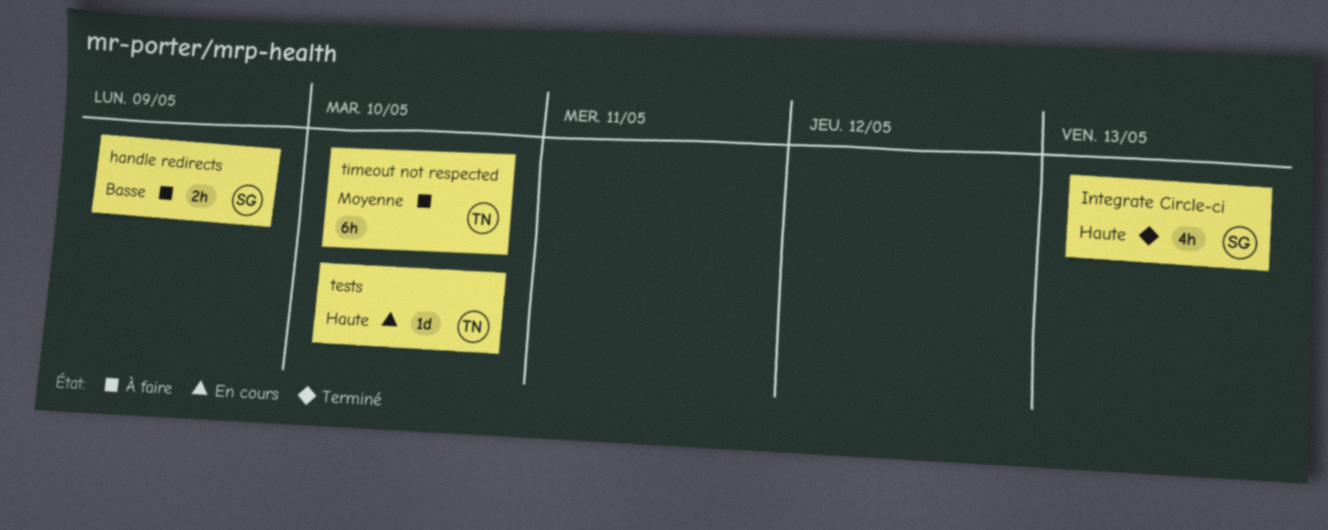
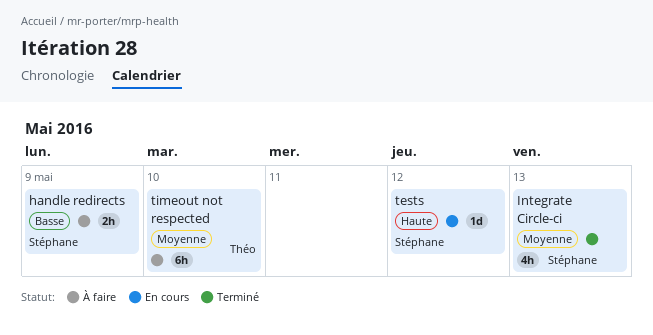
Integrate Circle-ci, priority: Haute -> Moyenne
tests, owner: Théo -> Stéphane
tests, due: May 10 -> May 12

